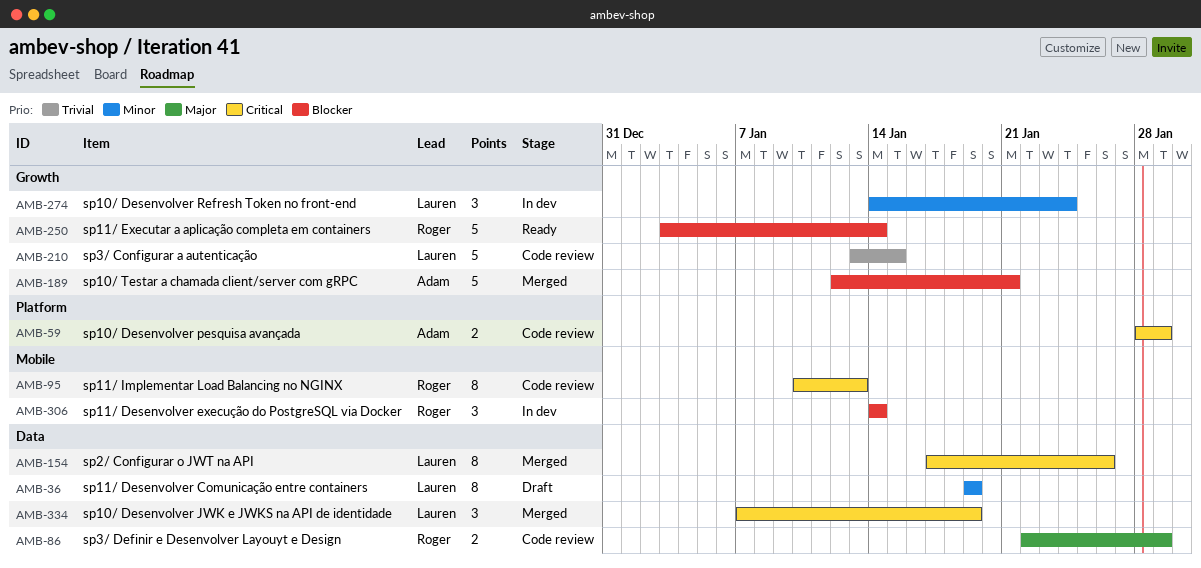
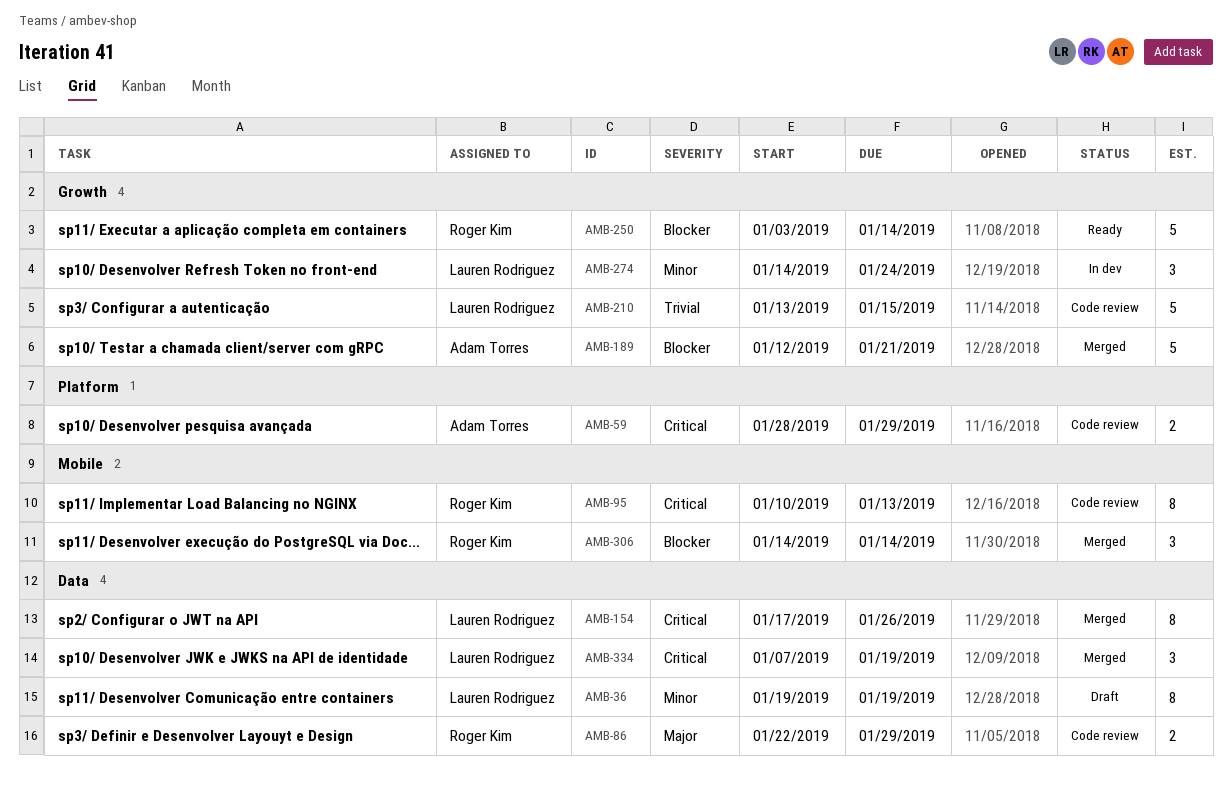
AMB-306, status: In dev -> Merged

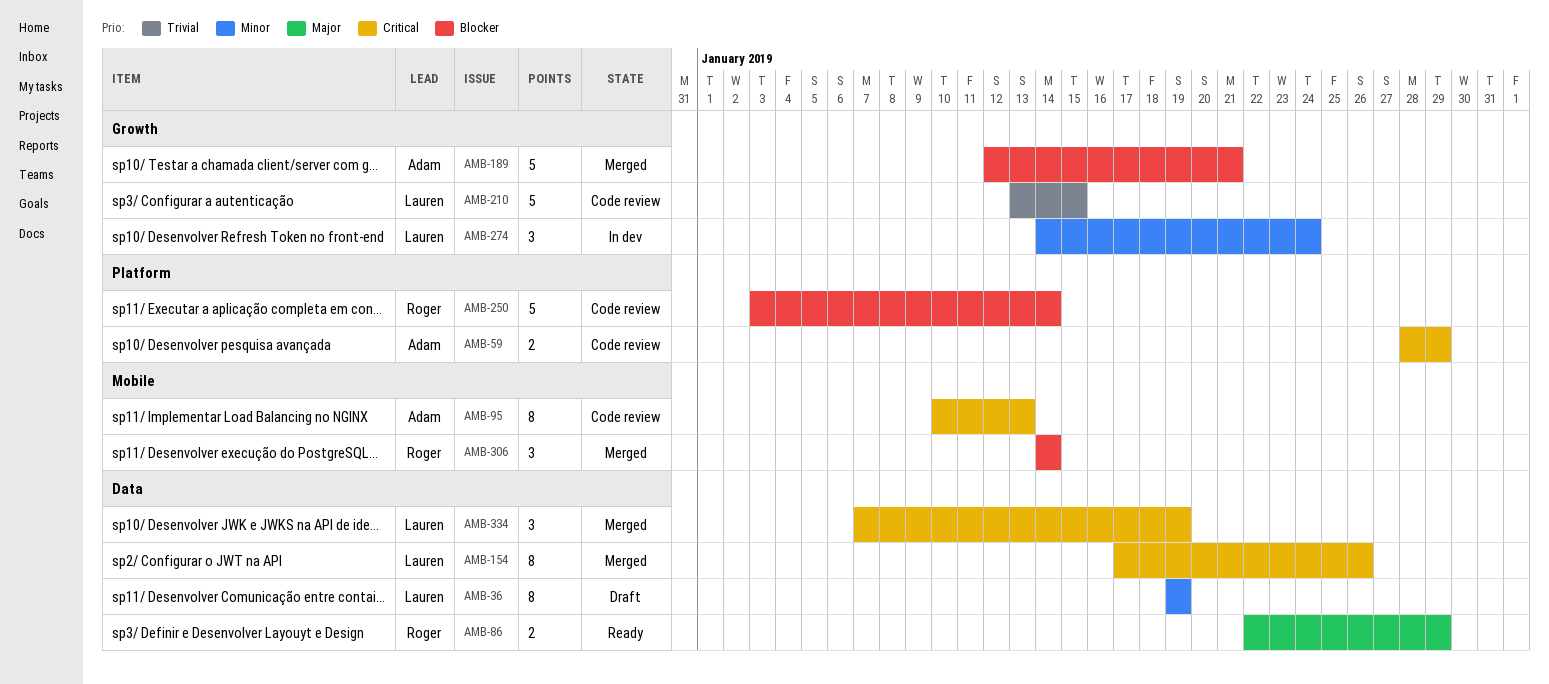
AMB-86, status: Code review -> Ready
AMB-95, owner: Roger Kim -> Adam Torres
AMB-250, status: Ready -> Code review
AMB-250, label: Growth -> Platform

